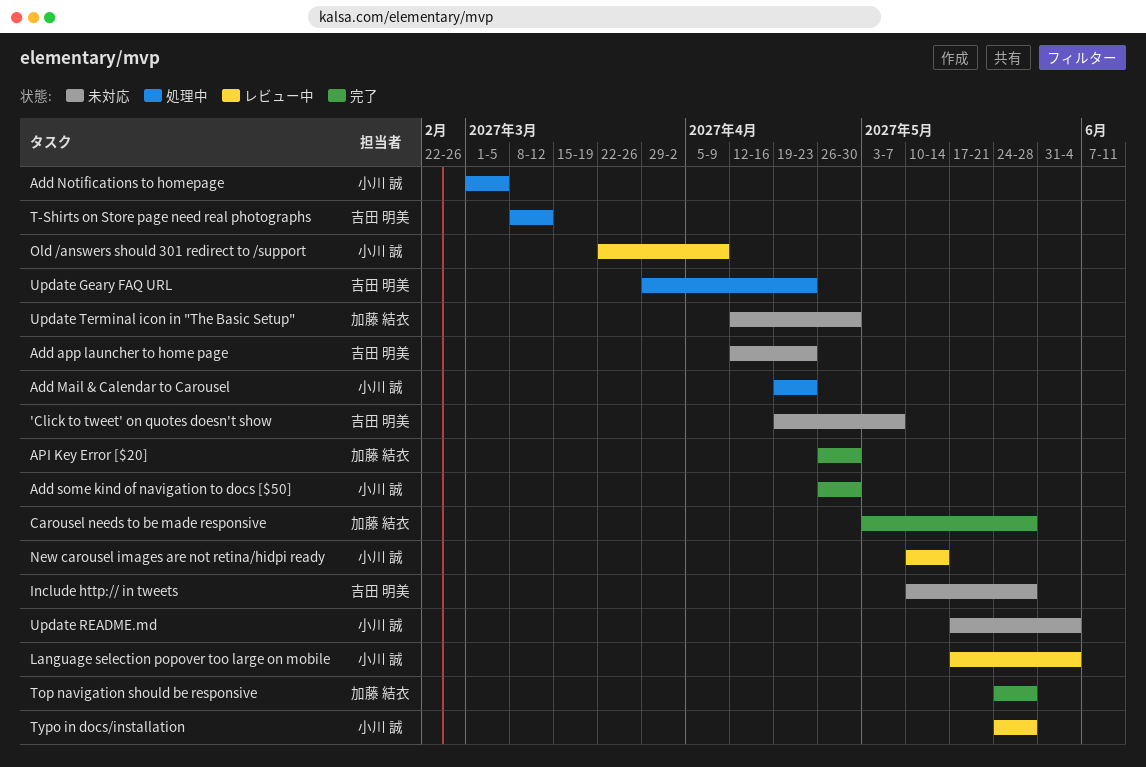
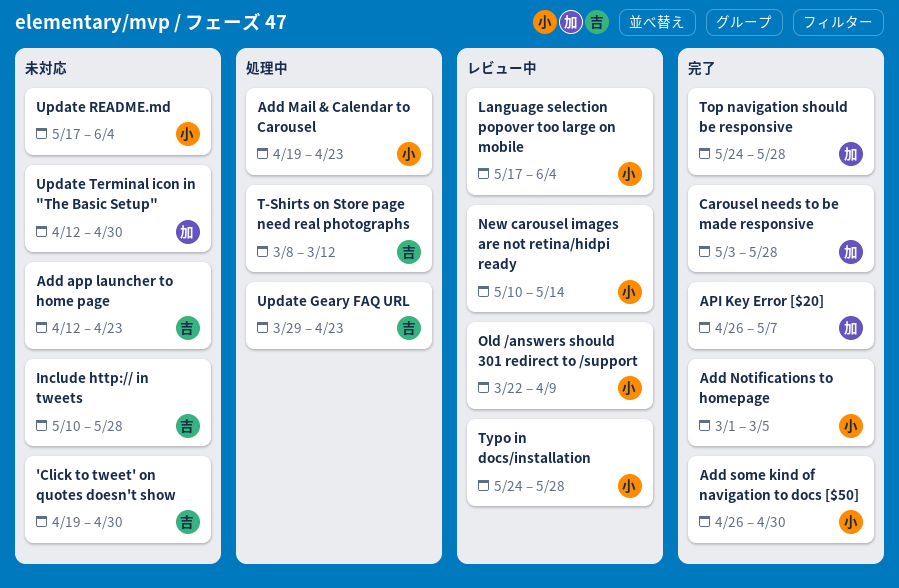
'Click to tweet' on quotes doesn't show, due: May 7 -> Apr 30
Add Notifications to homepage, status: 処理中 -> 完了
API Key Error [$20], due: Apr 30 -> May 7

